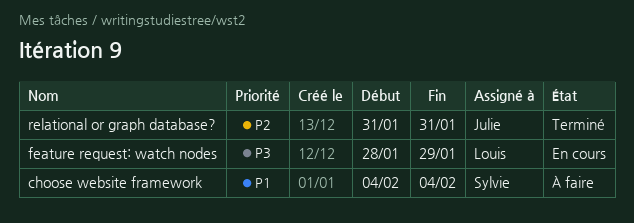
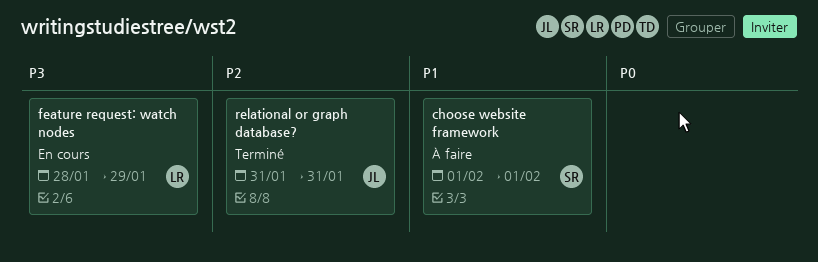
choose website framework, start: Feb 4 -> Feb 1
choose website framework, due: Feb 4 -> Feb 1

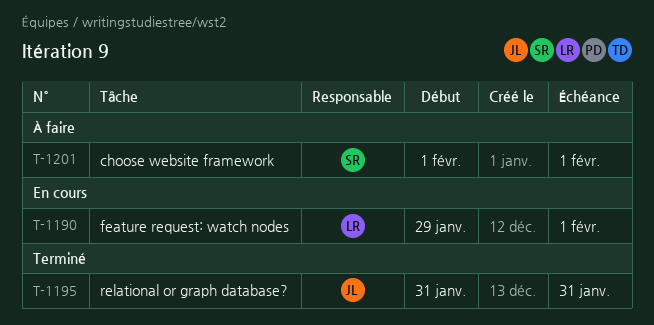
feature request: watch nodes, start: Jan 28 -> Jan 29
feature request: watch nodes, due: Jan 29 -> Feb 1

